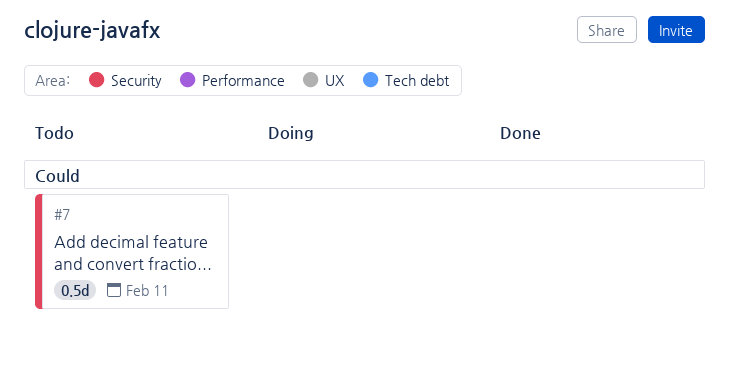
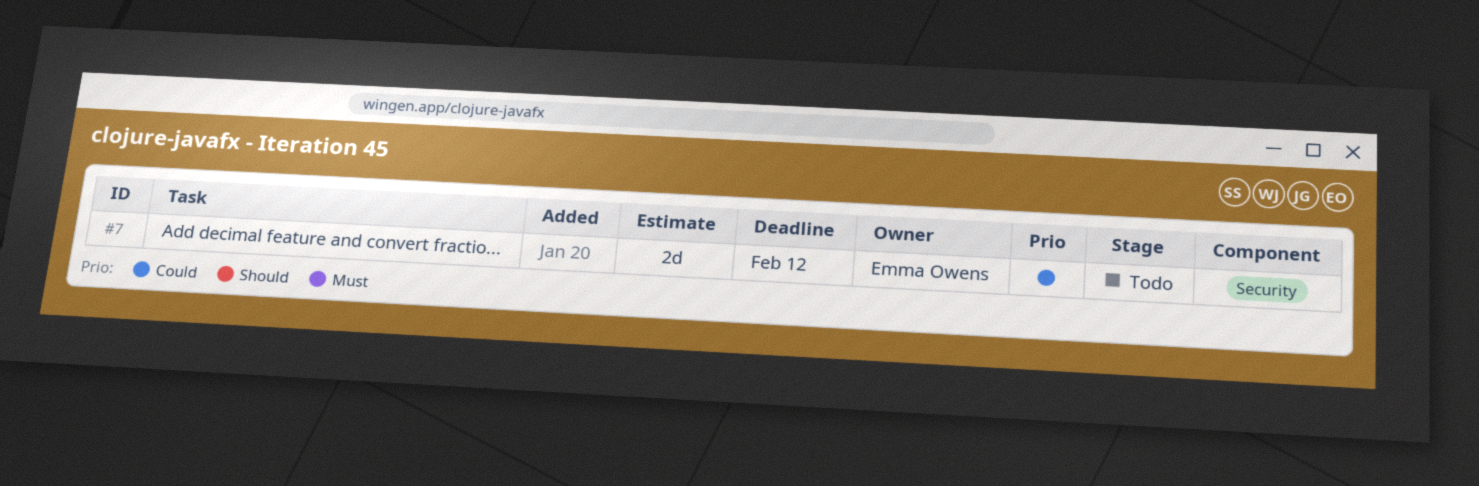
#7, estimate: 0.5d -> 2d
#7, due: Feb 11 -> Feb 12

